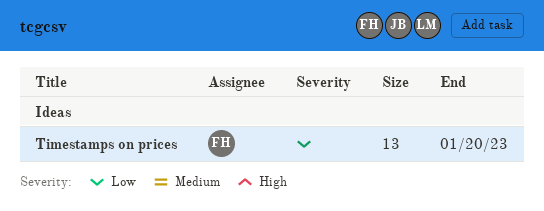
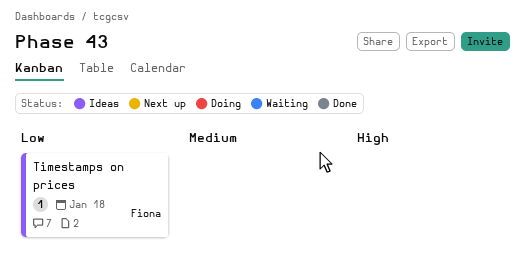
Timestamps on prices, estimate: 13 -> 1
Timestamps on prices, due: Jan 20 -> Jan 18

